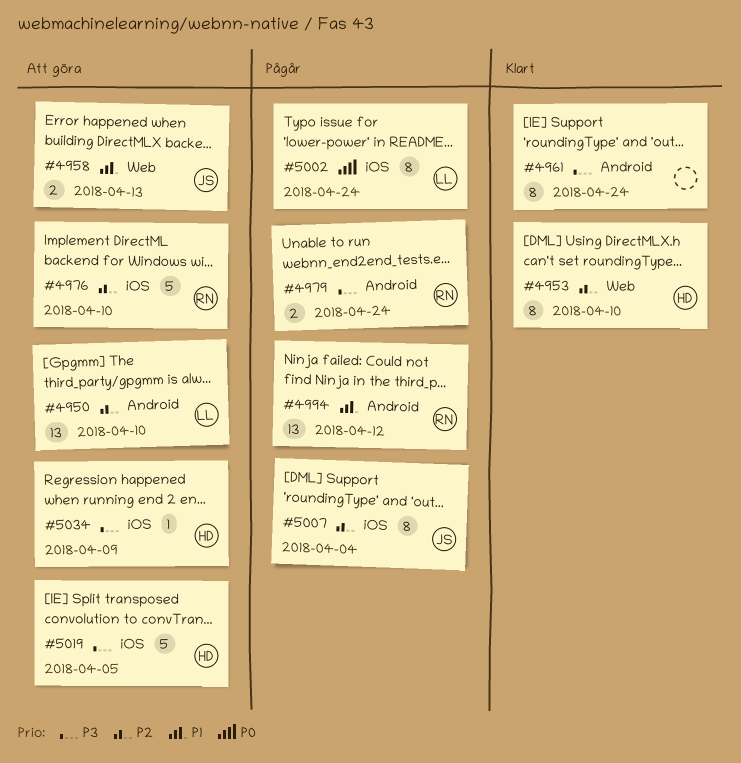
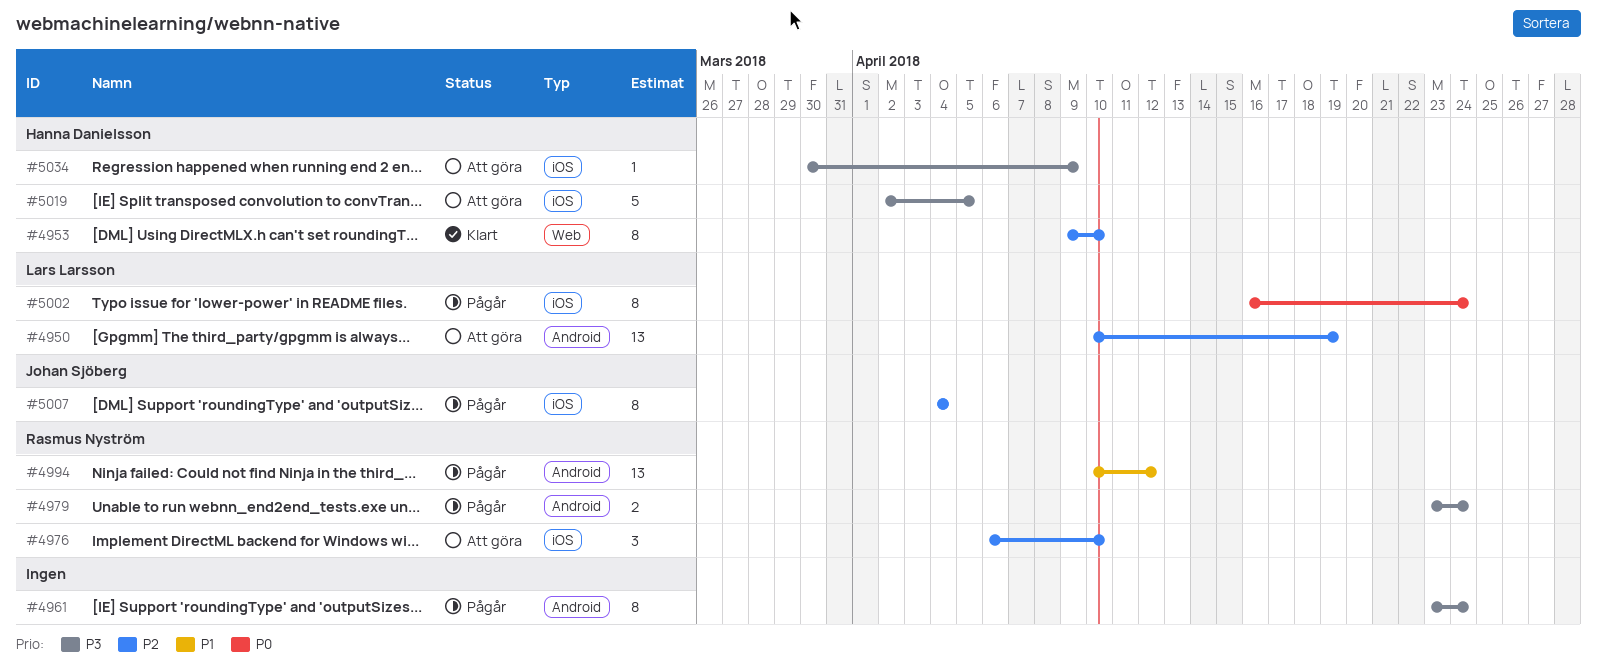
#4950, due: Apr 10 -> Apr 19
#4958: present -> none
#4961, status: Klart -> Pågår
#4976, estimate: 5 -> 3

